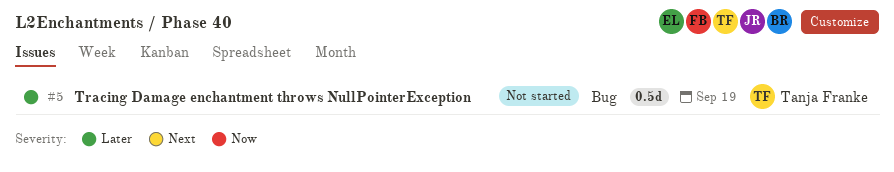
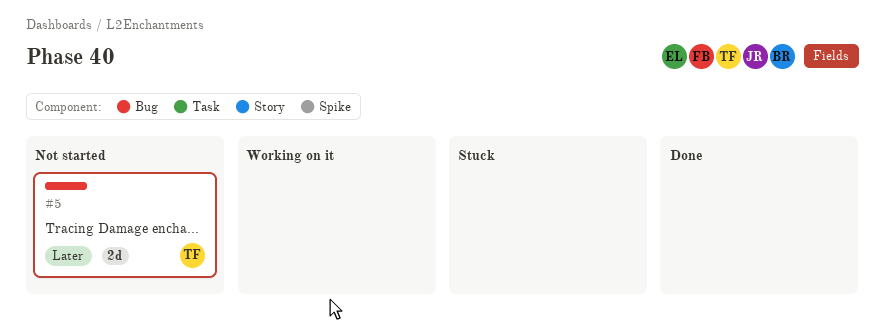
#5, estimate: 0.5d -> 2d

